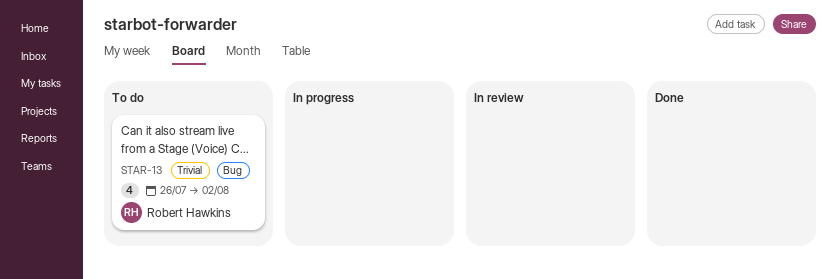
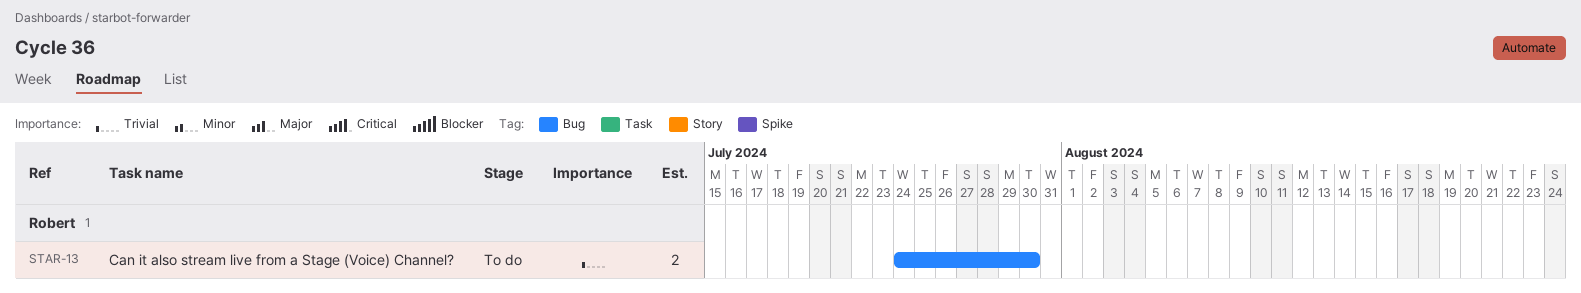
STAR-13, estimate: 4 -> 2
STAR-13, start: Jul 26 -> Jul 24
STAR-13, due: Aug 2 -> Jul 30

